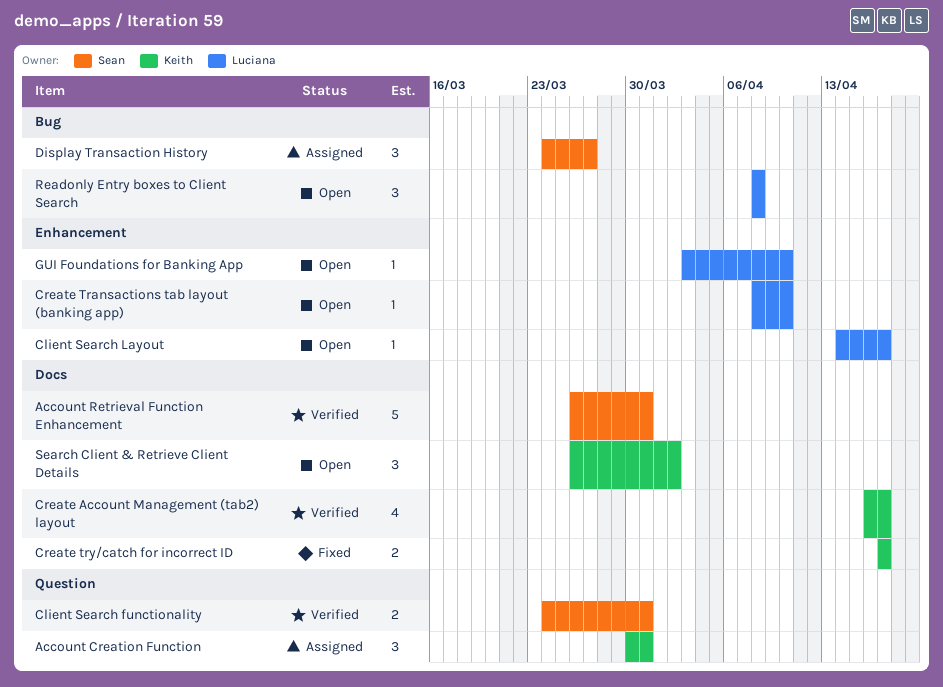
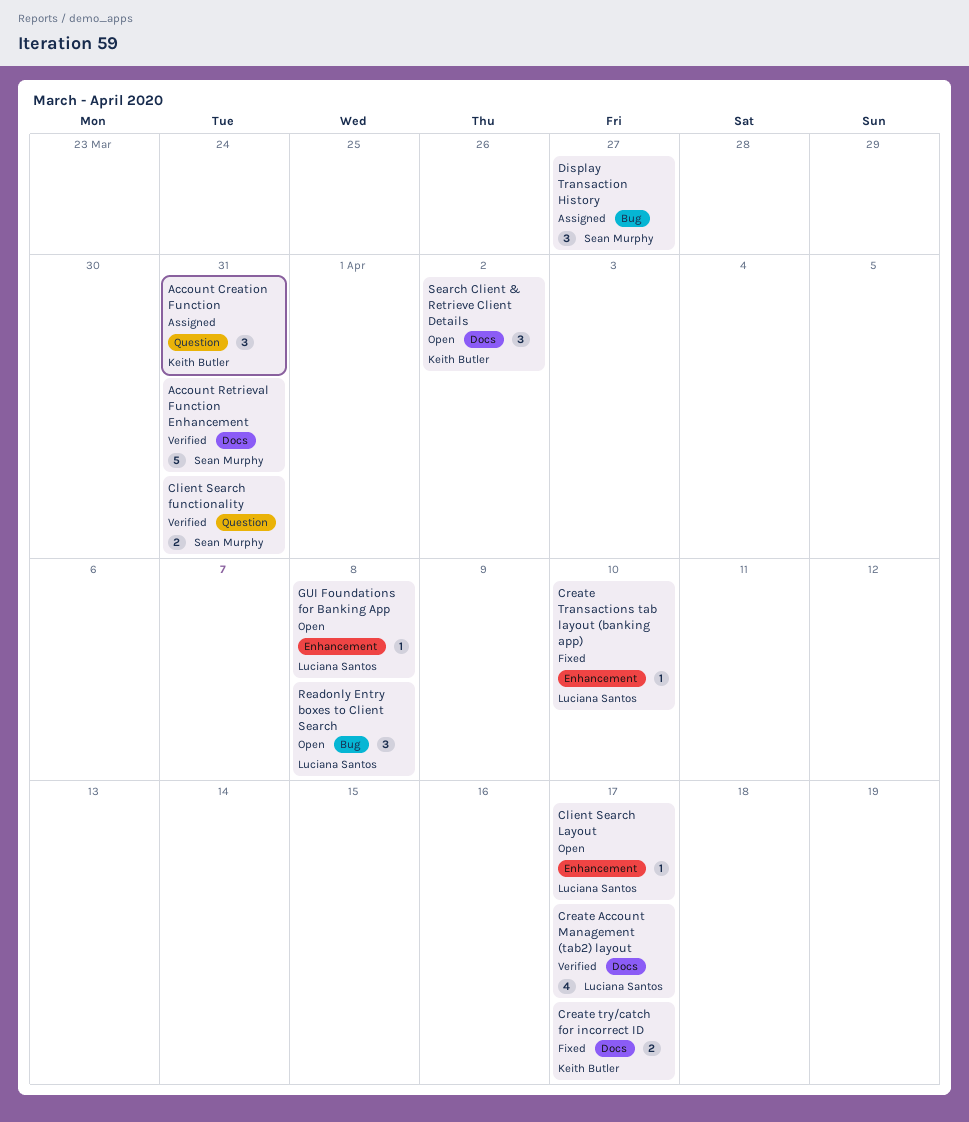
Create Account Management (tab2) layout, owner: Keith Butler -> Luciana Santos
Create Transactions tab layout (banking app), status: Open -> Fixed
GUI Foundations for Banking App, due: Apr 10 -> Apr 8

